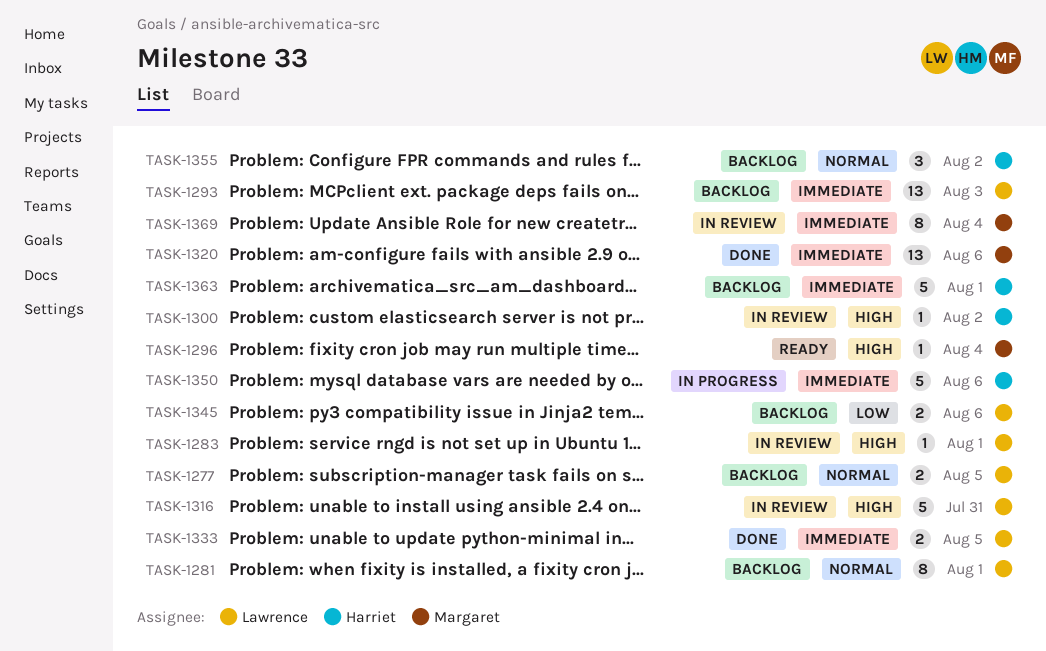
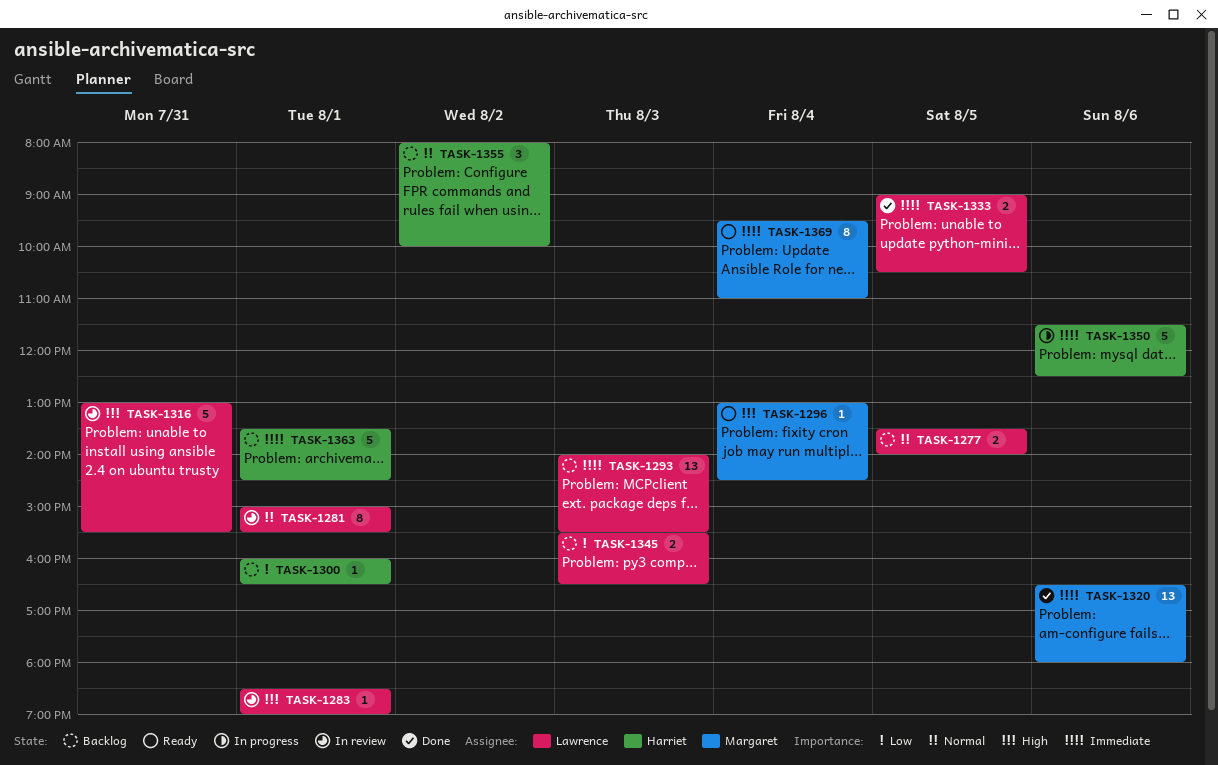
TASK-1281, status: Backlog -> In review
TASK-1300, status: In review -> Backlog
TASK-1300, priority: High -> Low
TASK-1300, day: Aug 2 -> Aug 1
TASK-1345, day: Aug 6 -> Aug 3
TASK-1369, status: In review -> Ready

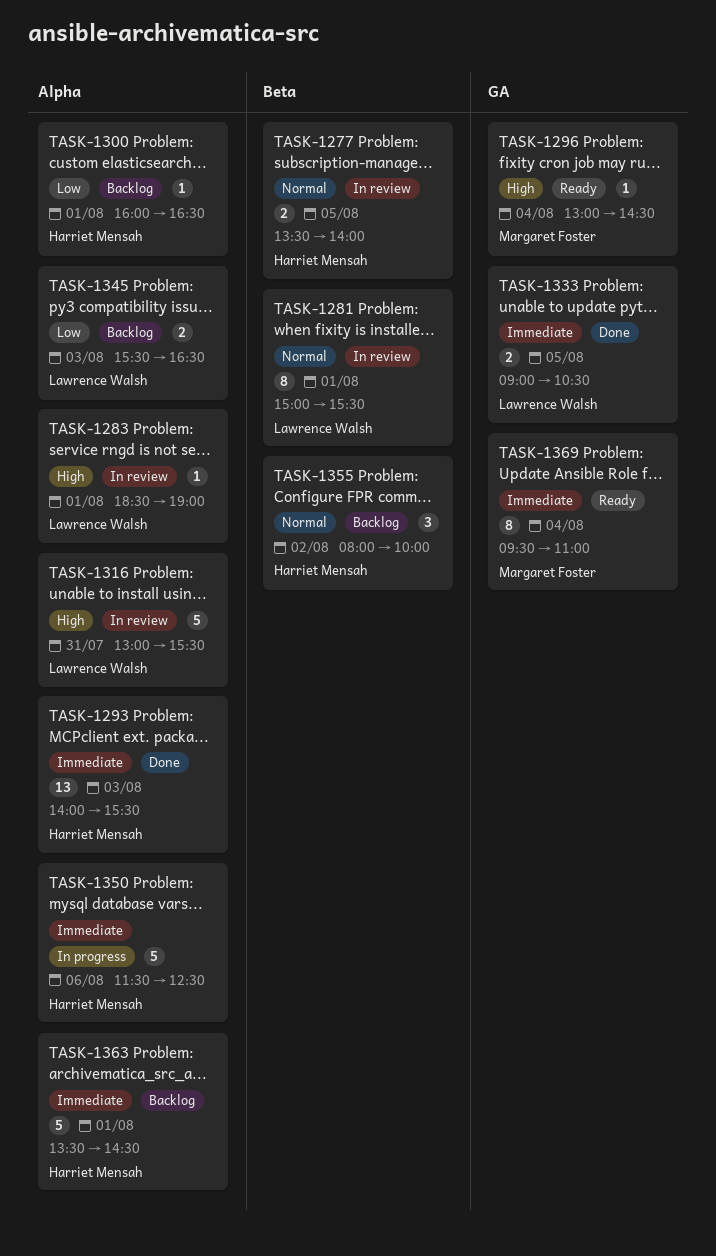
TASK-1277, status: Backlog -> In review
TASK-1277, owner: Lawrence Walsh -> Harriet Mensah
TASK-1293, status: Backlog -> Done
TASK-1293, owner: Lawrence Walsh -> Harriet Mensah
TASK-1320: present -> none

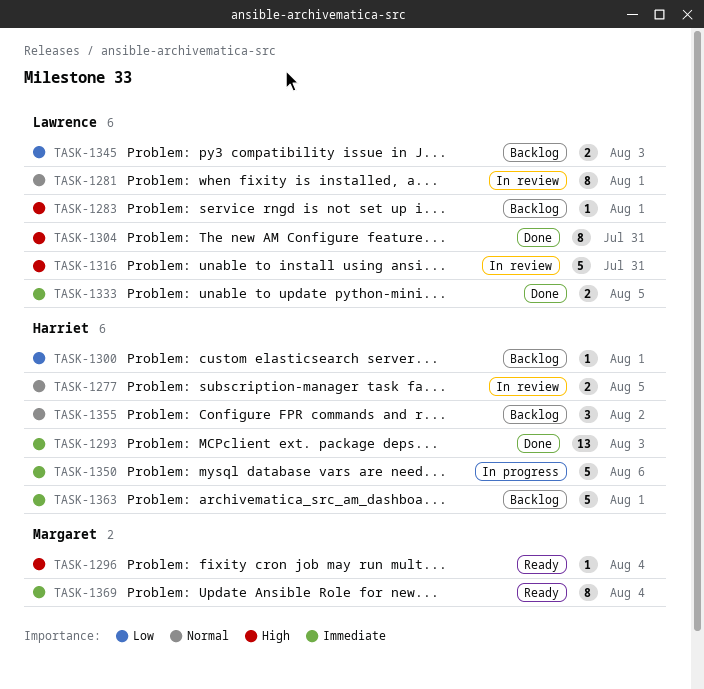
TASK-1283, status: In review -> Backlog
TASK-1304: none -> present

